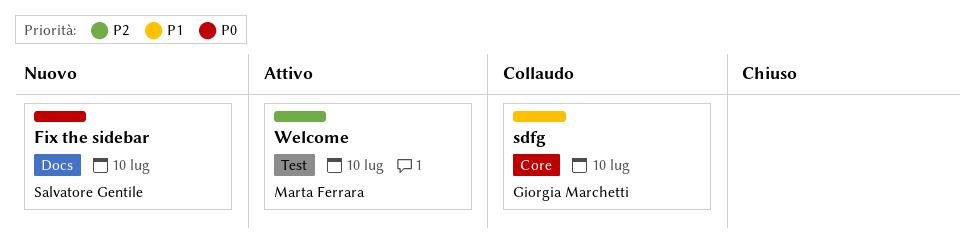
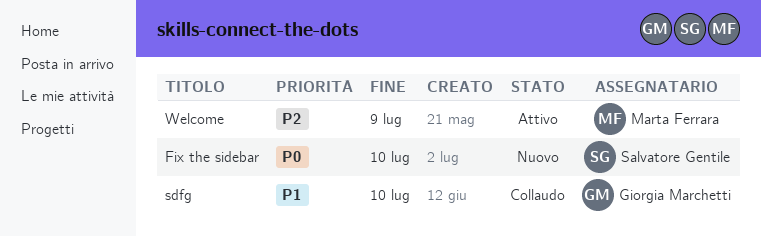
Welcome, due: Jul 10 -> Jul 9

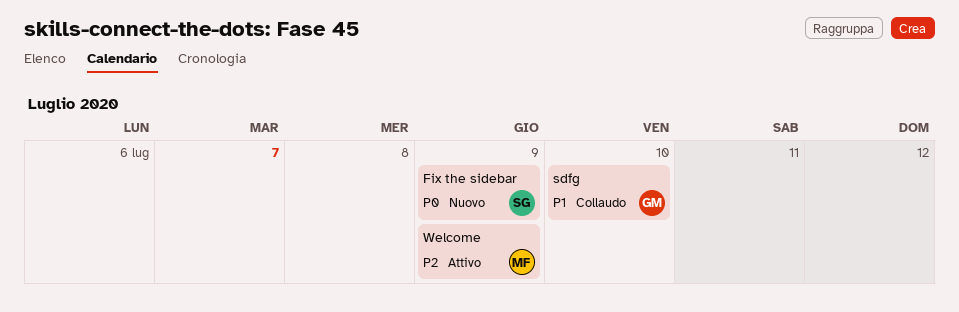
Fix the sidebar, due: Jul 10 -> Jul 9

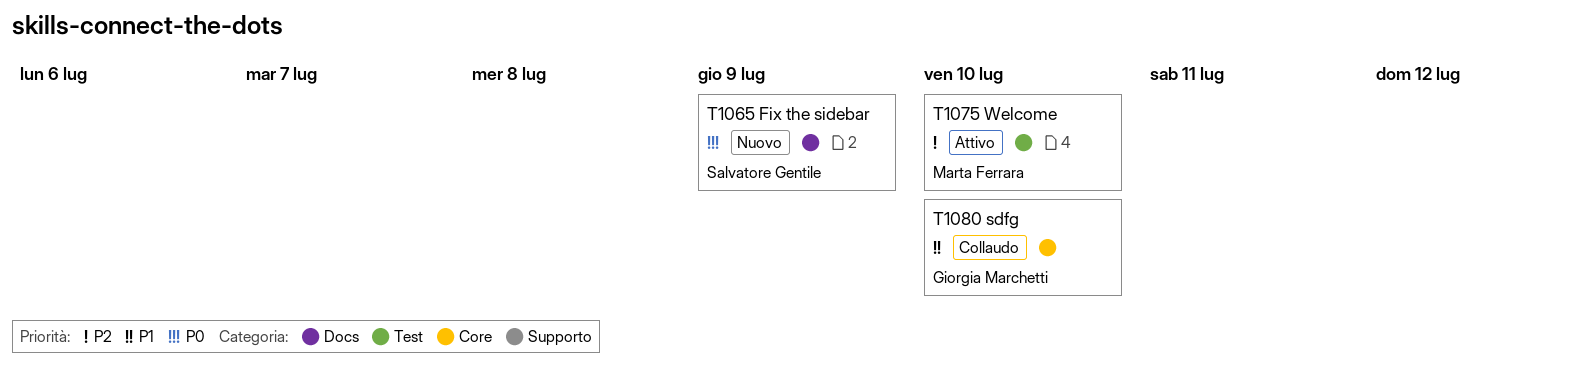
Welcome, due: Jul 9 -> Jul 10

